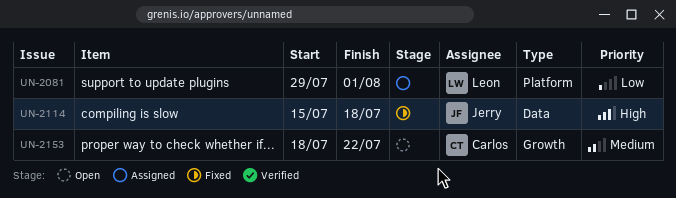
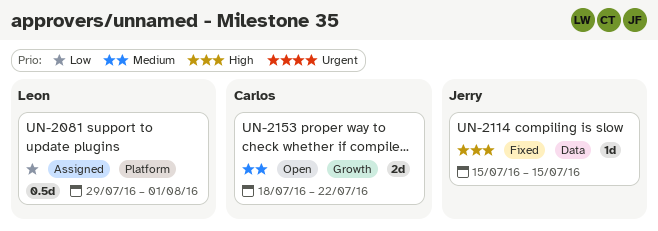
UN-2114, due: Jul 18 -> Jul 15

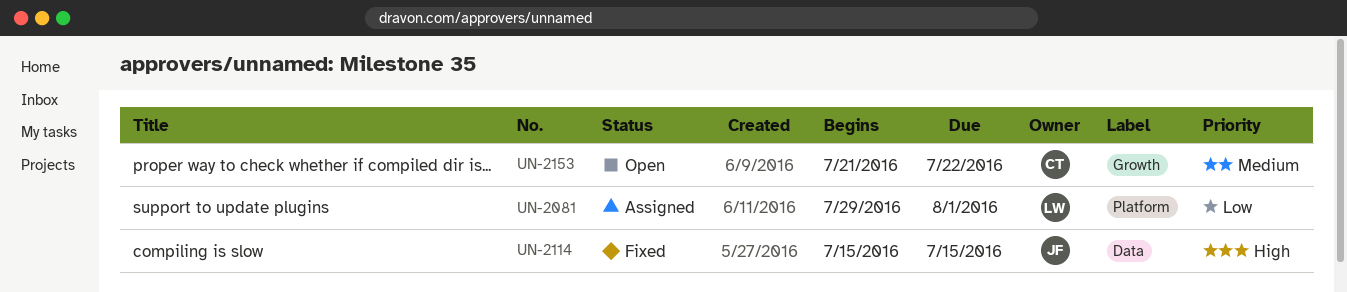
UN-2153, start: Jul 18 -> Jul 21

